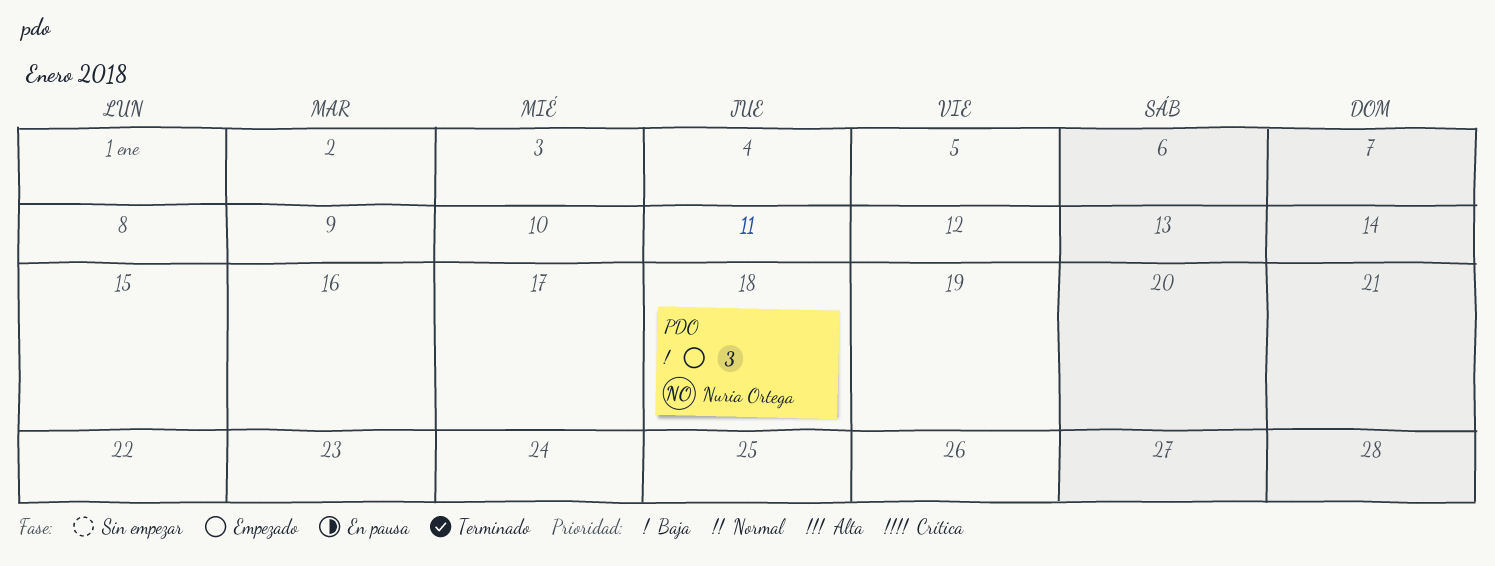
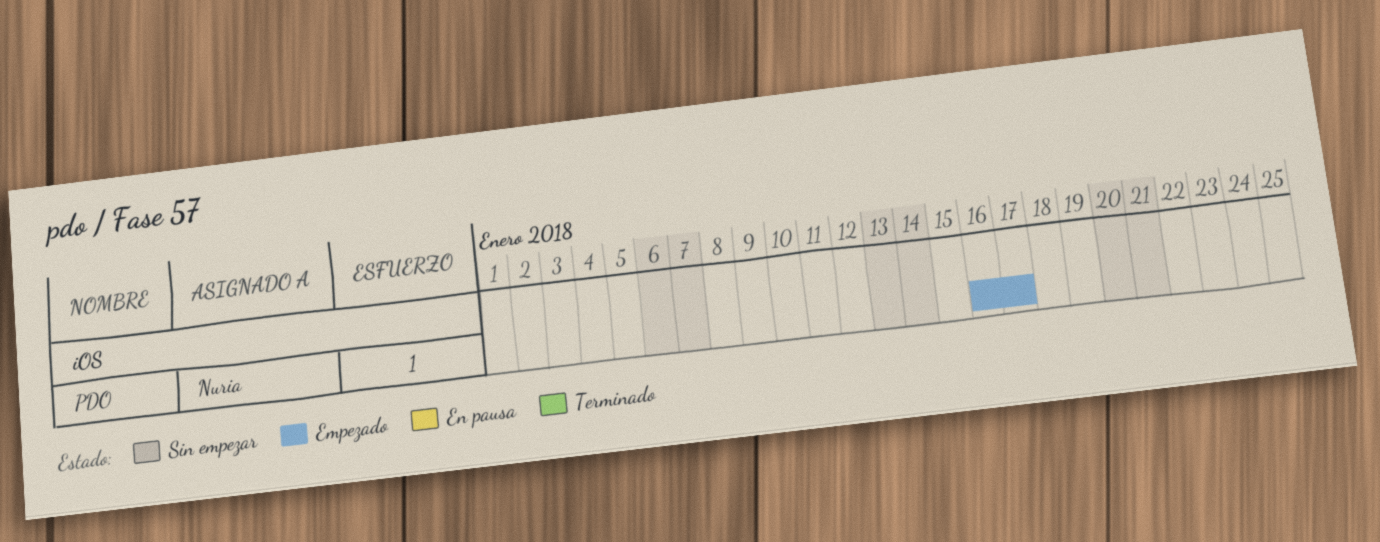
PDO, estimate: 3 -> 1
PDO, due: Jan 18 -> Jan 17

